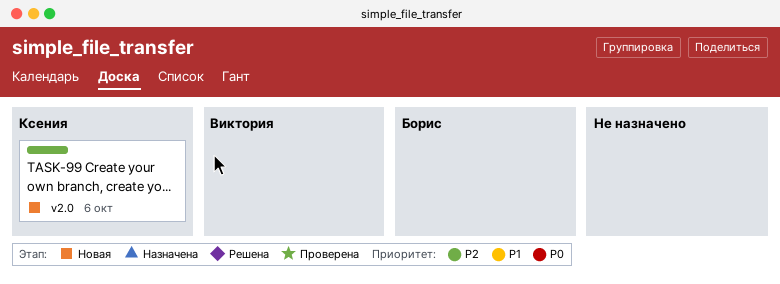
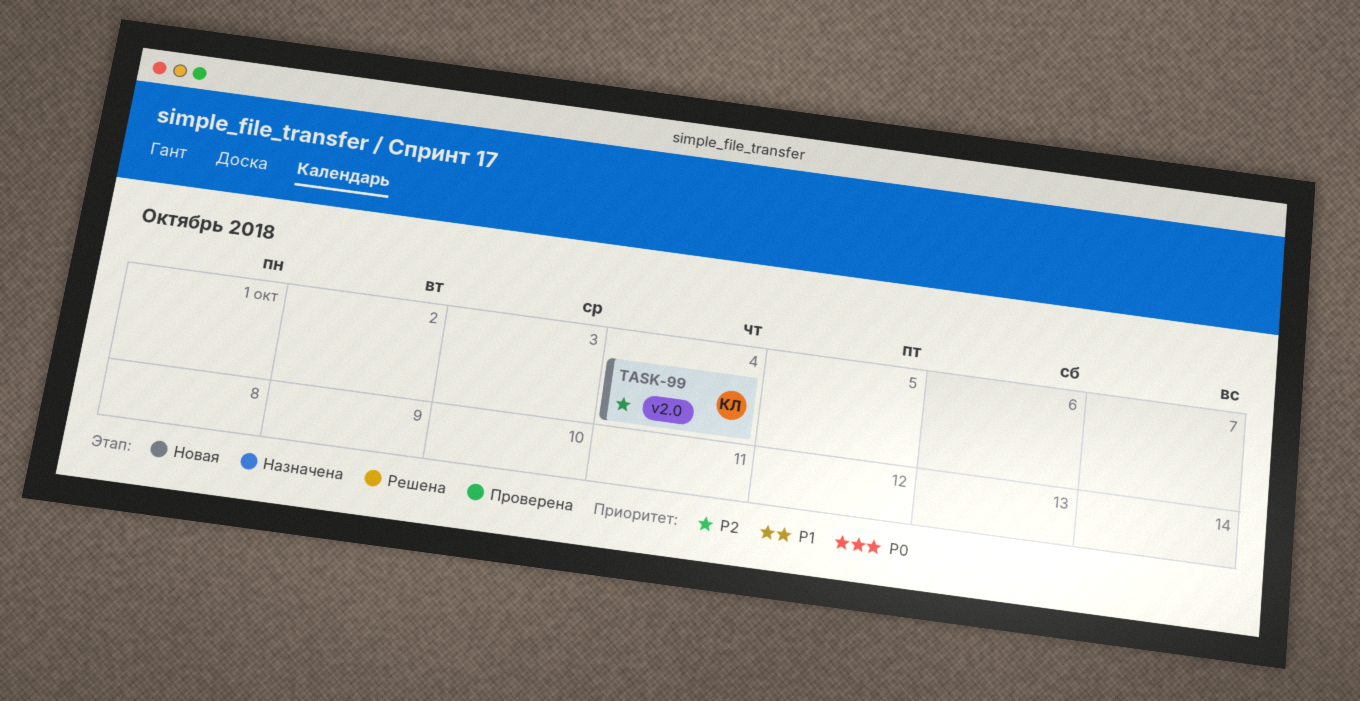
TASK-99, due: Oct 6 -> Oct 4

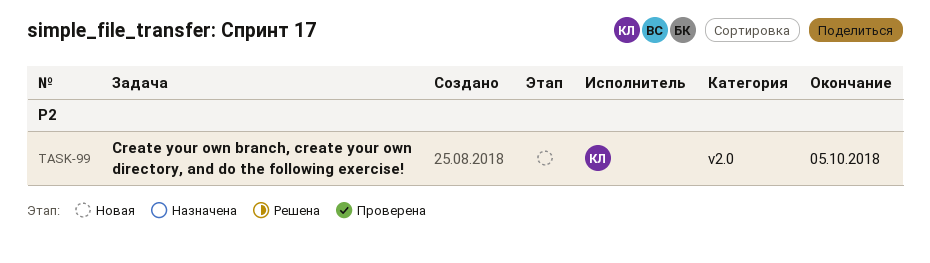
TASK-99, due: Oct 4 -> Oct 5

